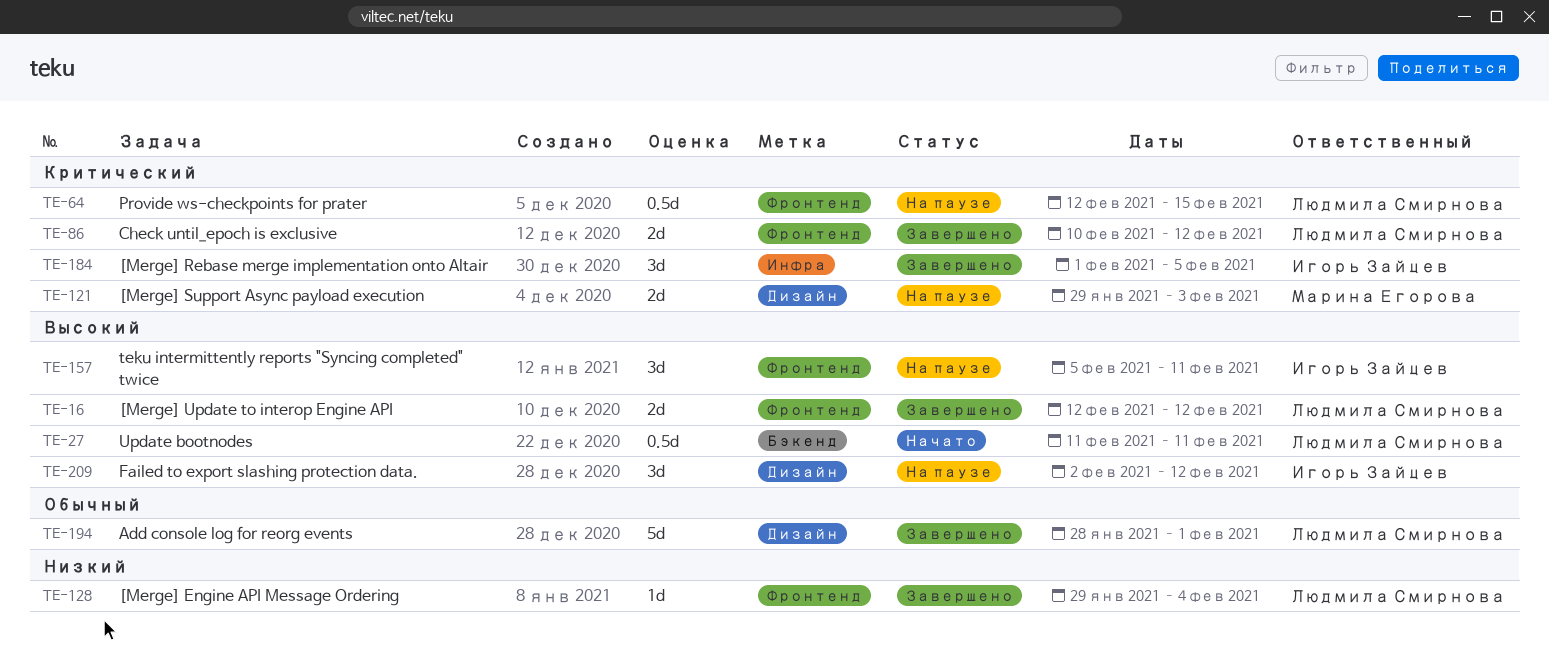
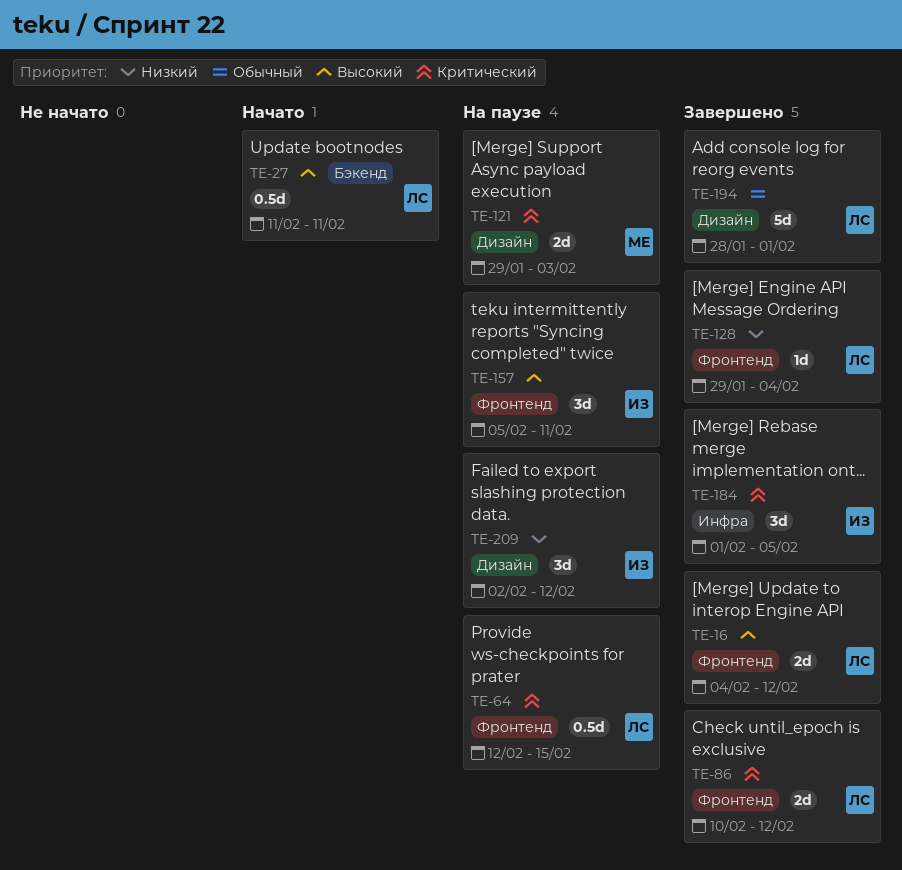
TE-16, start: Feb 12 -> Feb 4
TE-209, priority: Высокий -> Низкий

